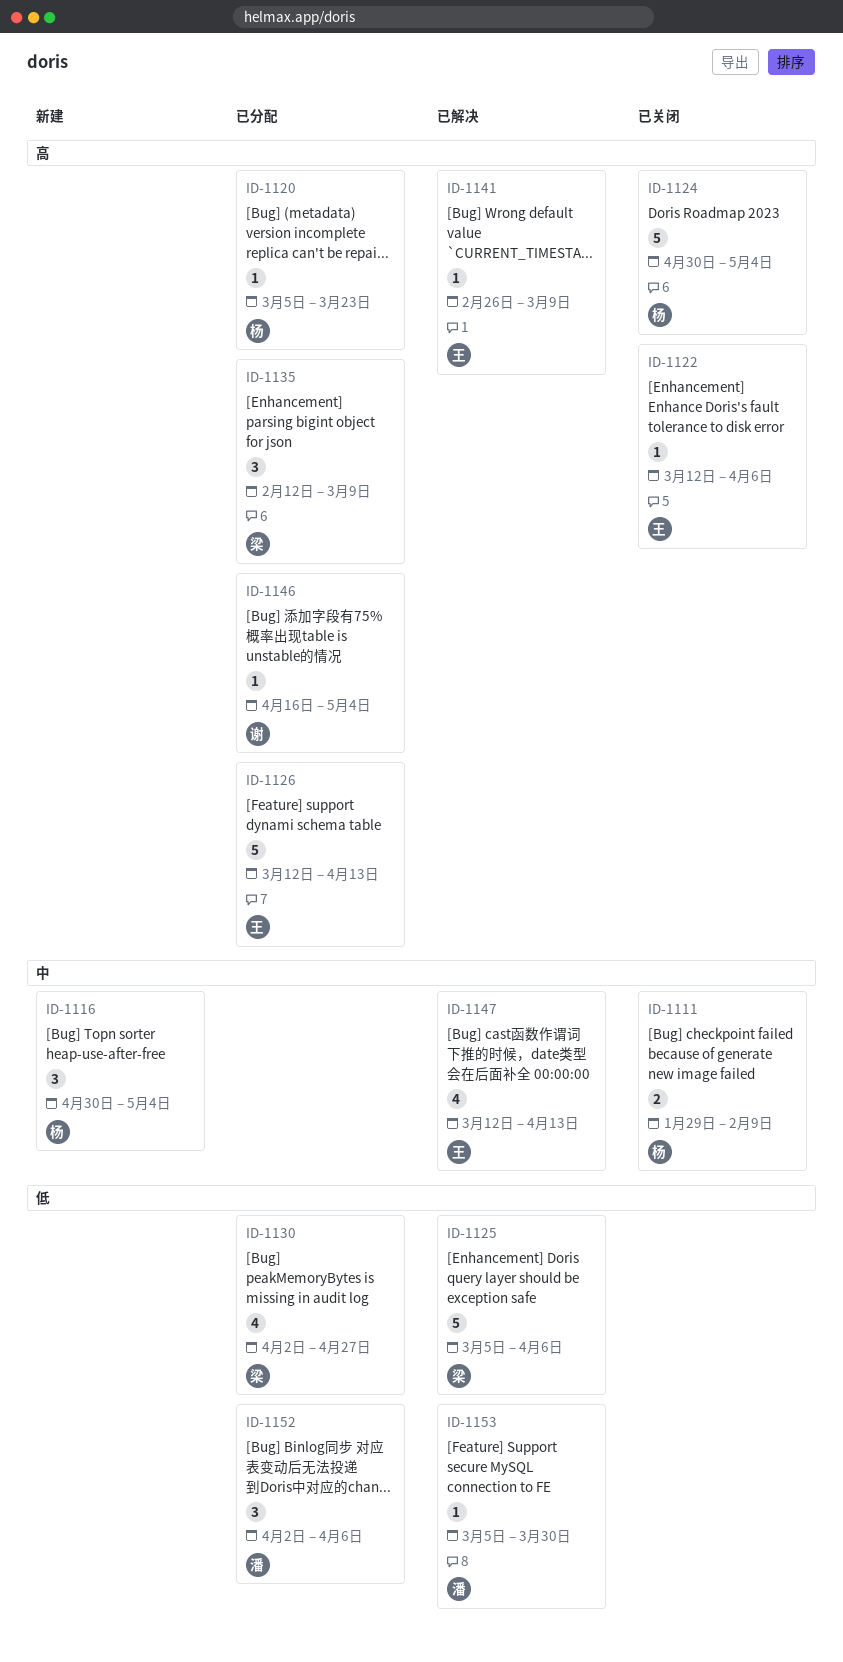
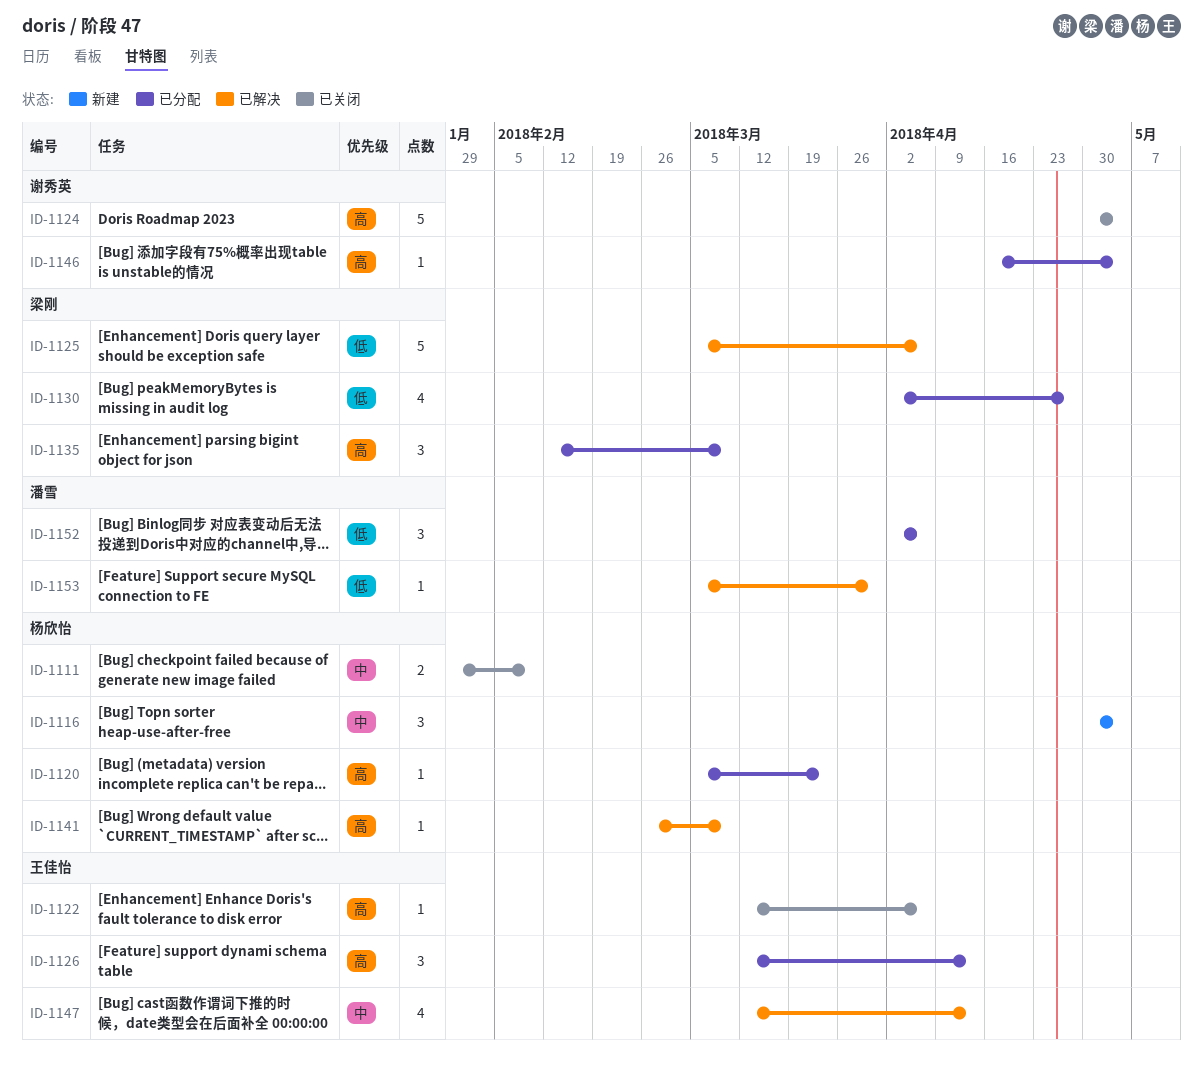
ID-1124, owner: 杨欣怡 -> 谢秀英
ID-1126, estimate: 5 -> 3
ID-1141, owner: 王佳怡 -> 杨欣怡

